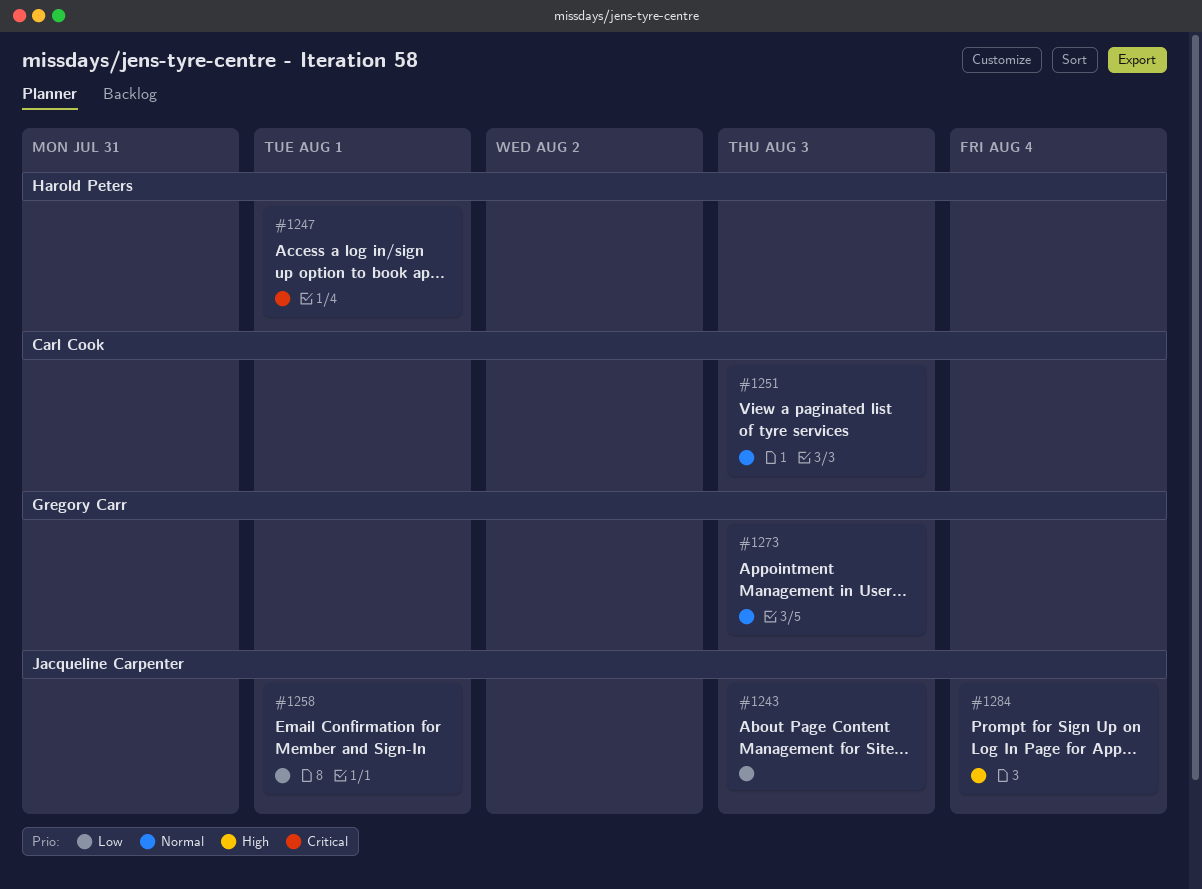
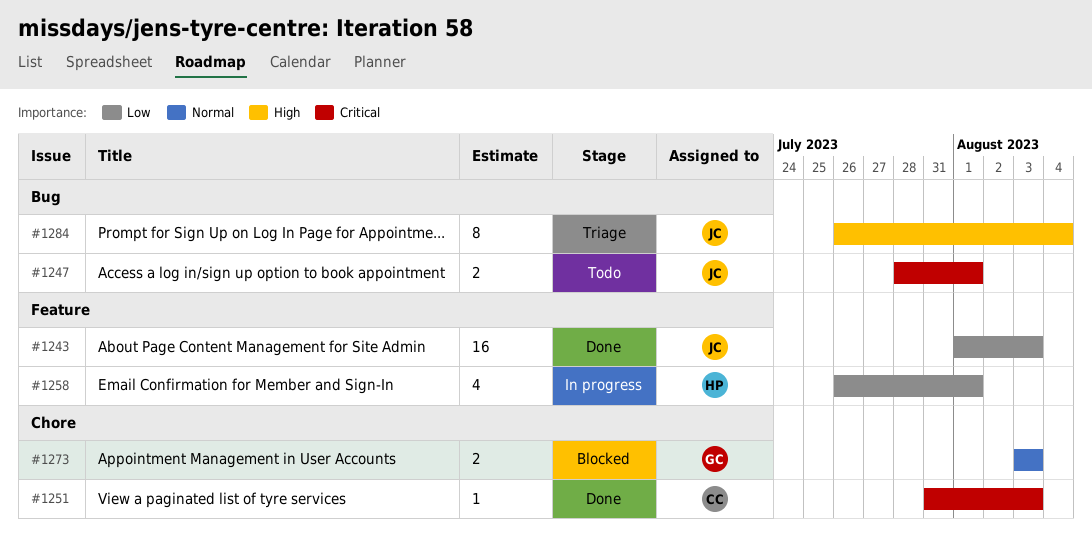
#1247, owner: Harold Peters -> Jacqueline Carpenter
#1251, priority: Normal -> Critical
#1258, owner: Jacqueline Carpenter -> Harold Peters

